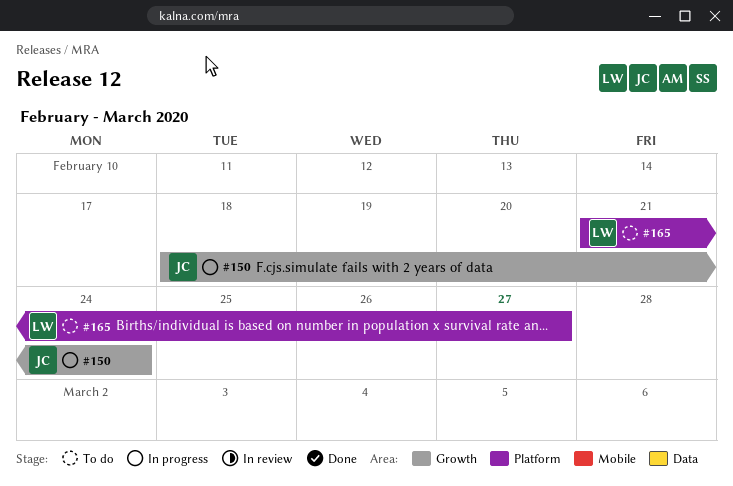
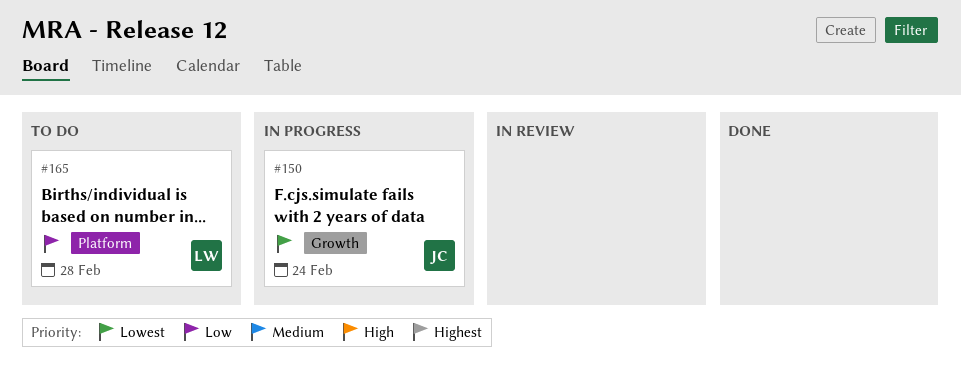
#165, due: Feb 27 -> Feb 28

